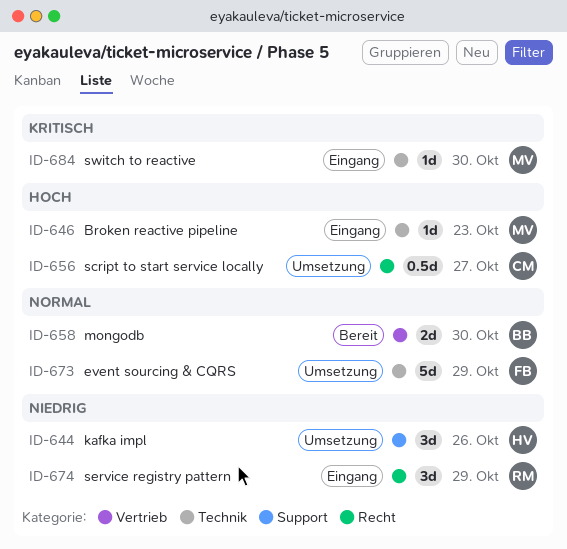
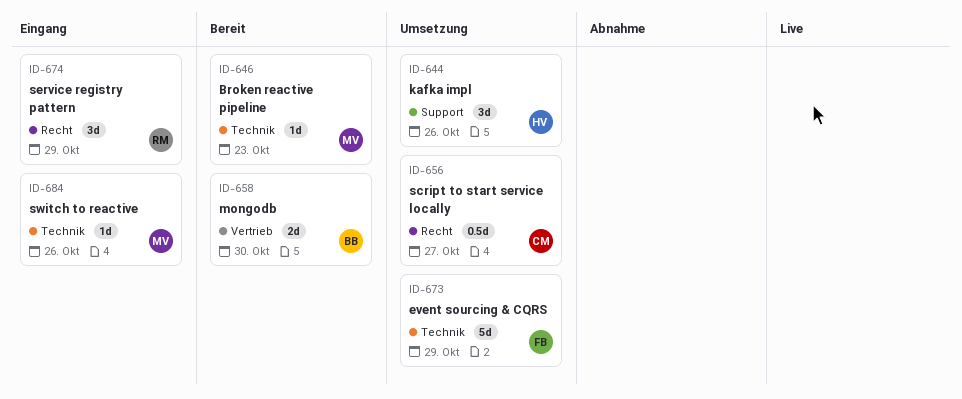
ID-646, status: Eingang -> Bereit
ID-684, due: Oct 30 -> Oct 26

